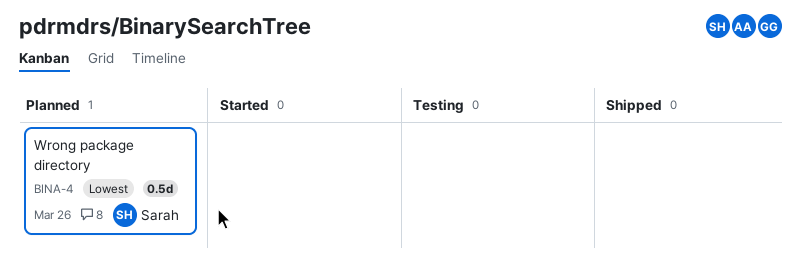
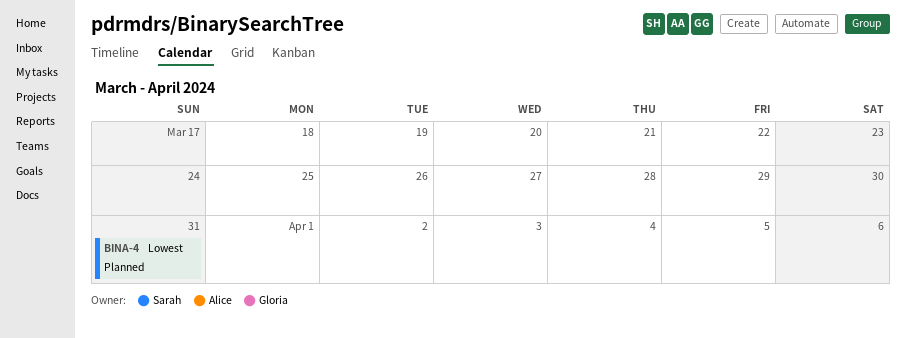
BINA-4, due: Mar 26 -> Mar 31

